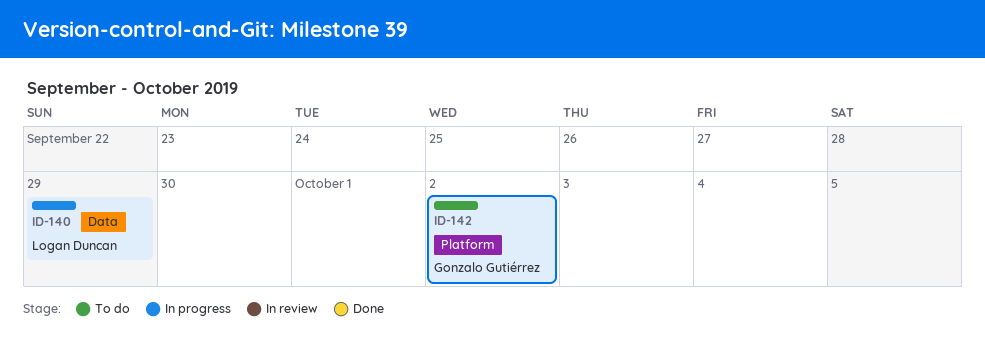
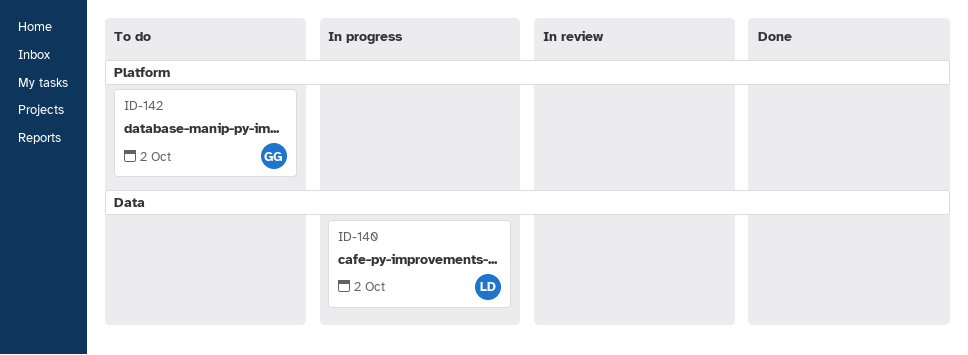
ID-140, due: Sep 29 -> Oct 2

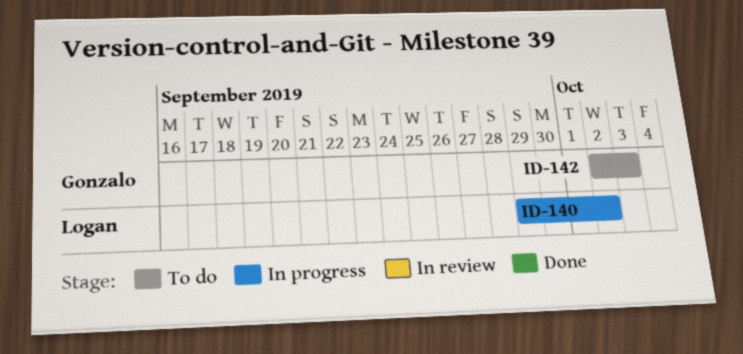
ID-142, due: Oct 2 -> Oct 3

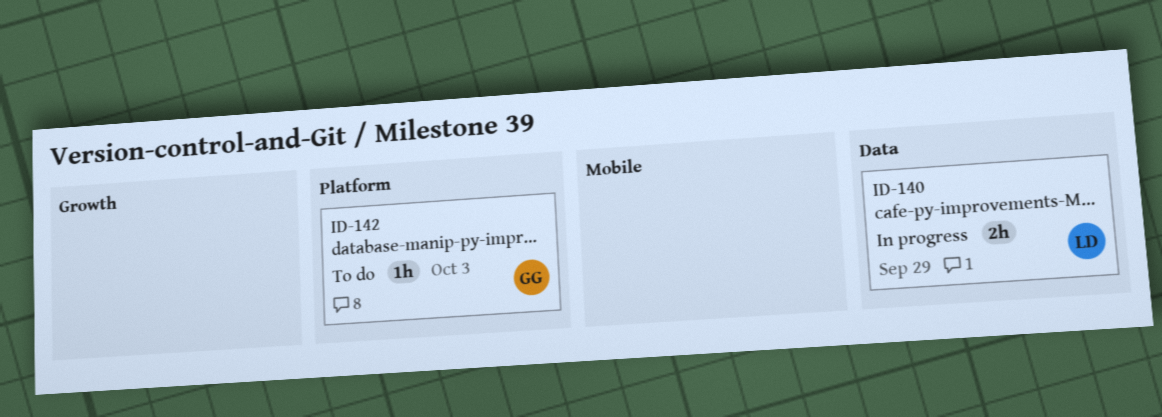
ID-140, due: Oct 2 -> Sep 29

